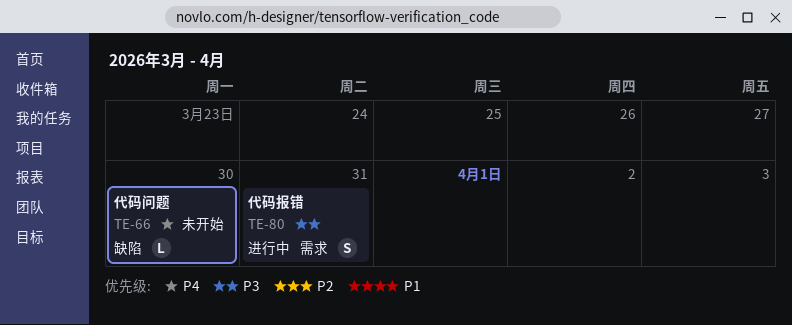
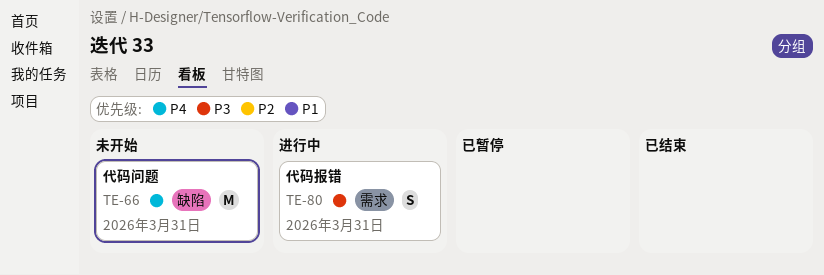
TE-66, estimate: L -> M
TE-66, due: Mar 30 -> Mar 31

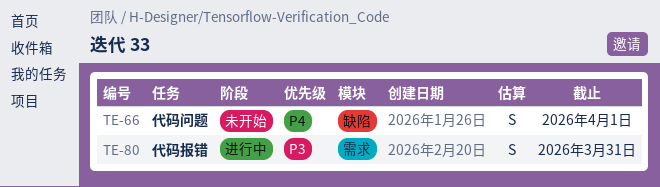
TE-66, estimate: M -> S
TE-66, due: Mar 31 -> Apr 1

